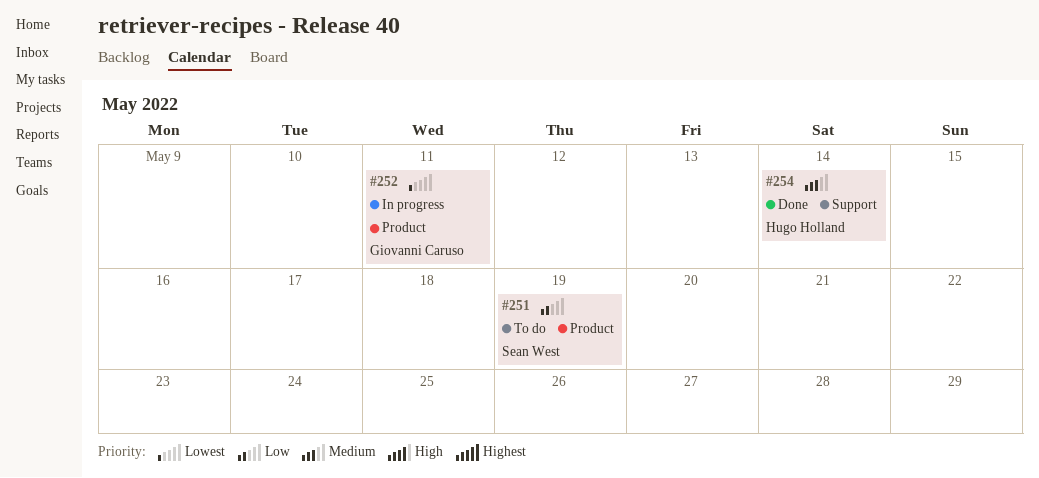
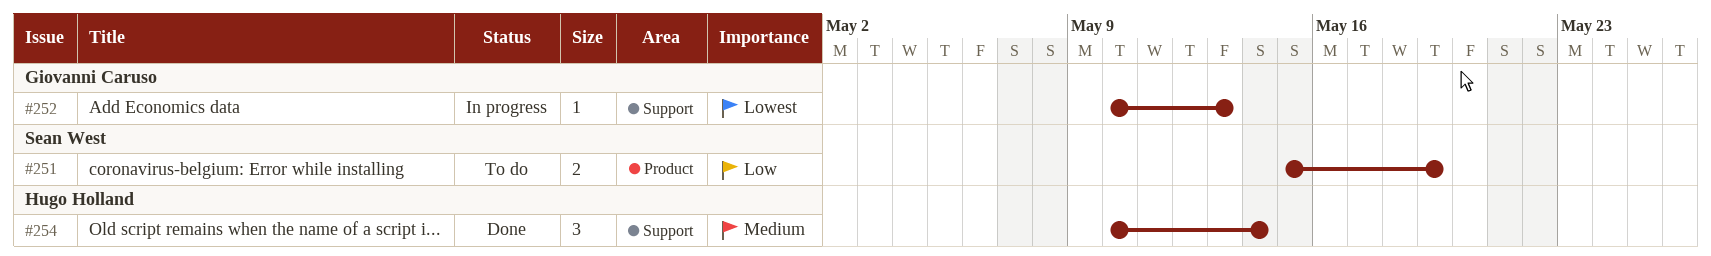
#252, label: Product -> Support
#252, due: May 11 -> May 13

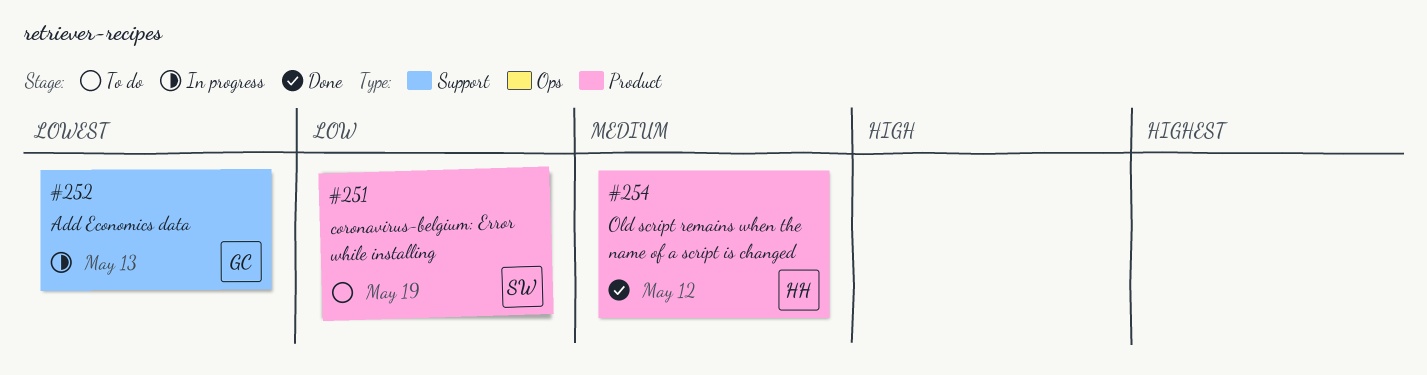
#254, label: Support -> Product
#254, due: May 14 -> May 12

